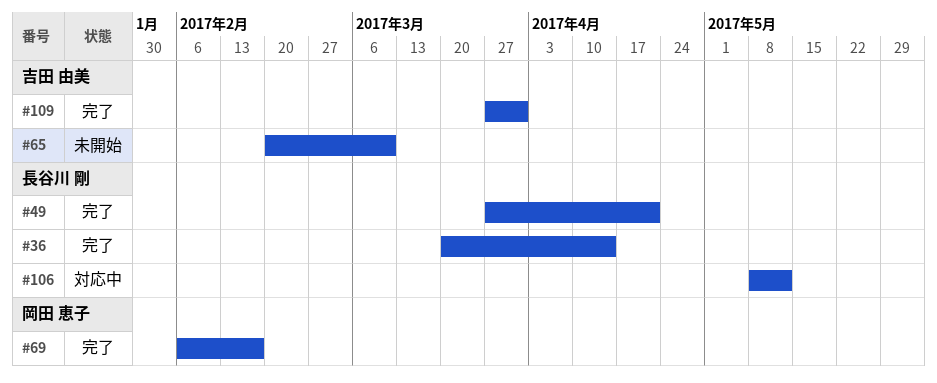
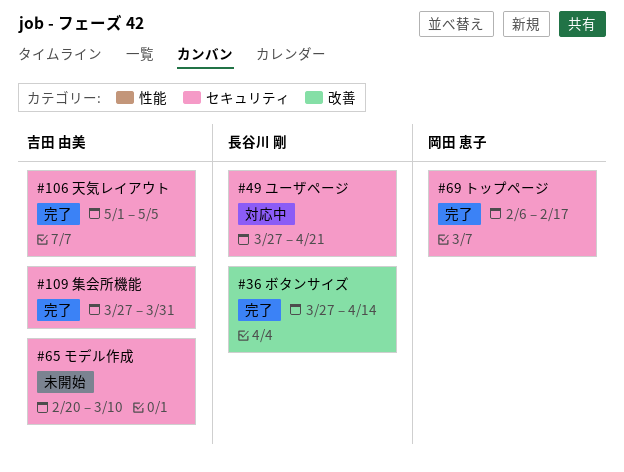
#36, start: Mar 20 -> Mar 27
#49, status: 完了 -> 対応中
#106, status: 対応中 -> 完了
#106, owner: 長谷川 剛 -> 吉田 由美
#106, start: May 8 -> May 1
#106, due: May 12 -> May 5

